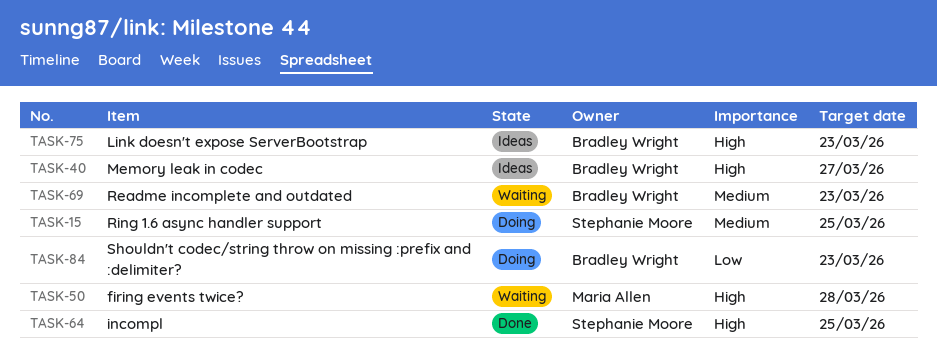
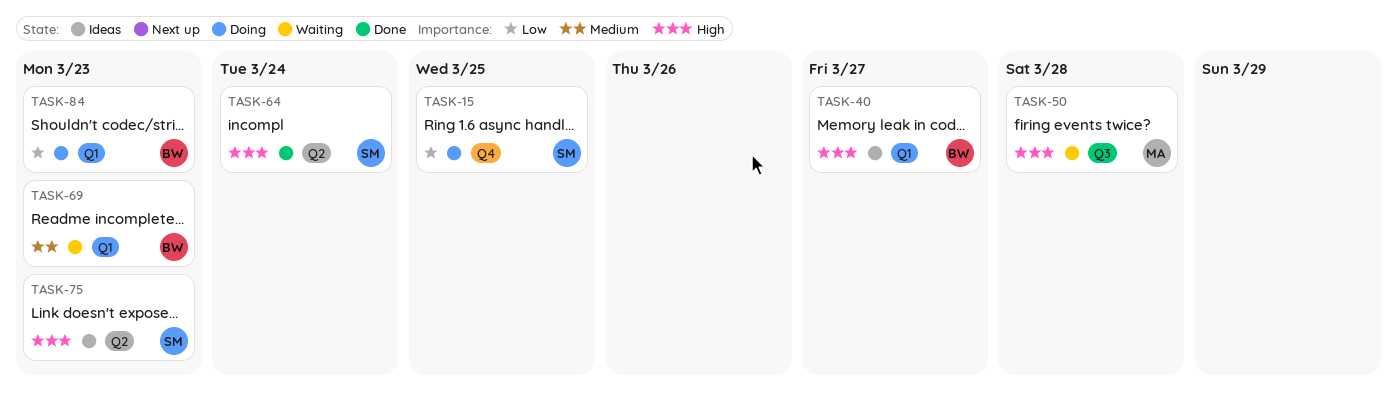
TASK-15, priority: Medium -> Low
TASK-64, due: Mar 25 -> Mar 24
TASK-75, owner: Bradley Wright -> Stephanie Moore

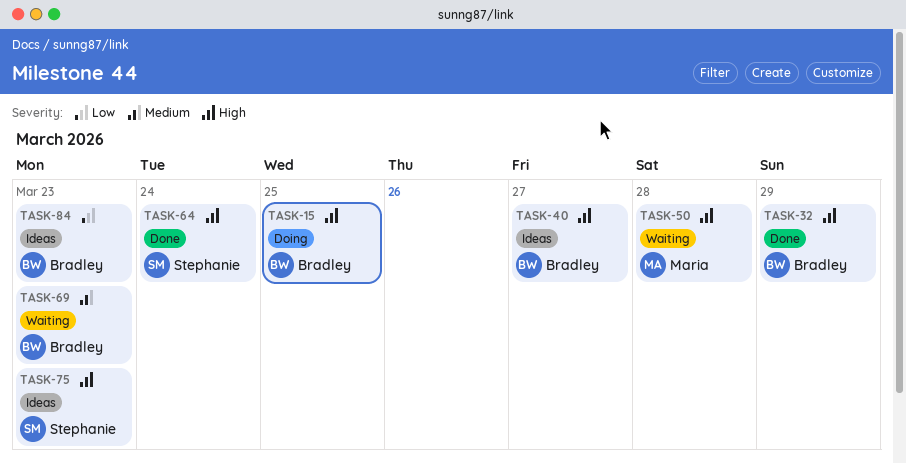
TASK-15, owner: Stephanie -> Bradley
TASK-15, priority: Low -> High
TASK-32: none -> present
TASK-84, status: Doing -> Ideas

